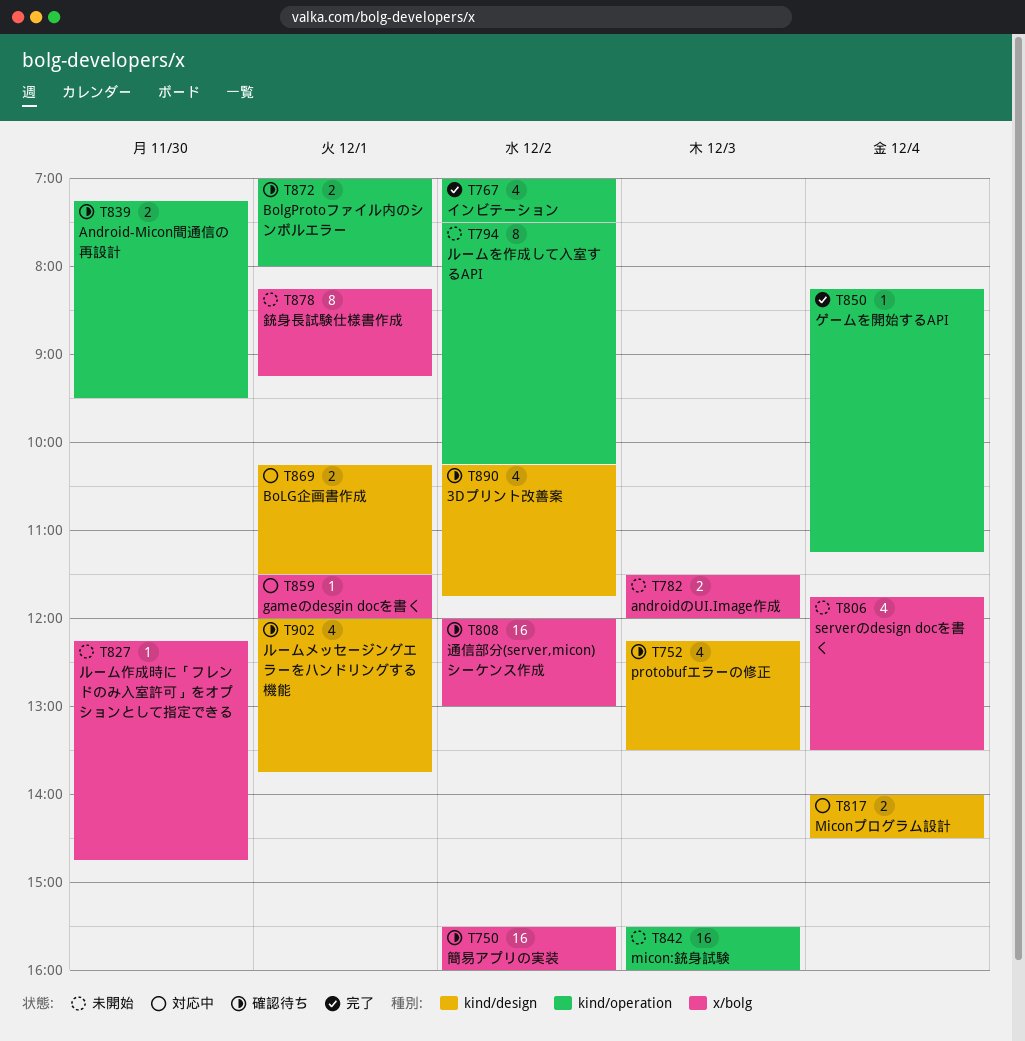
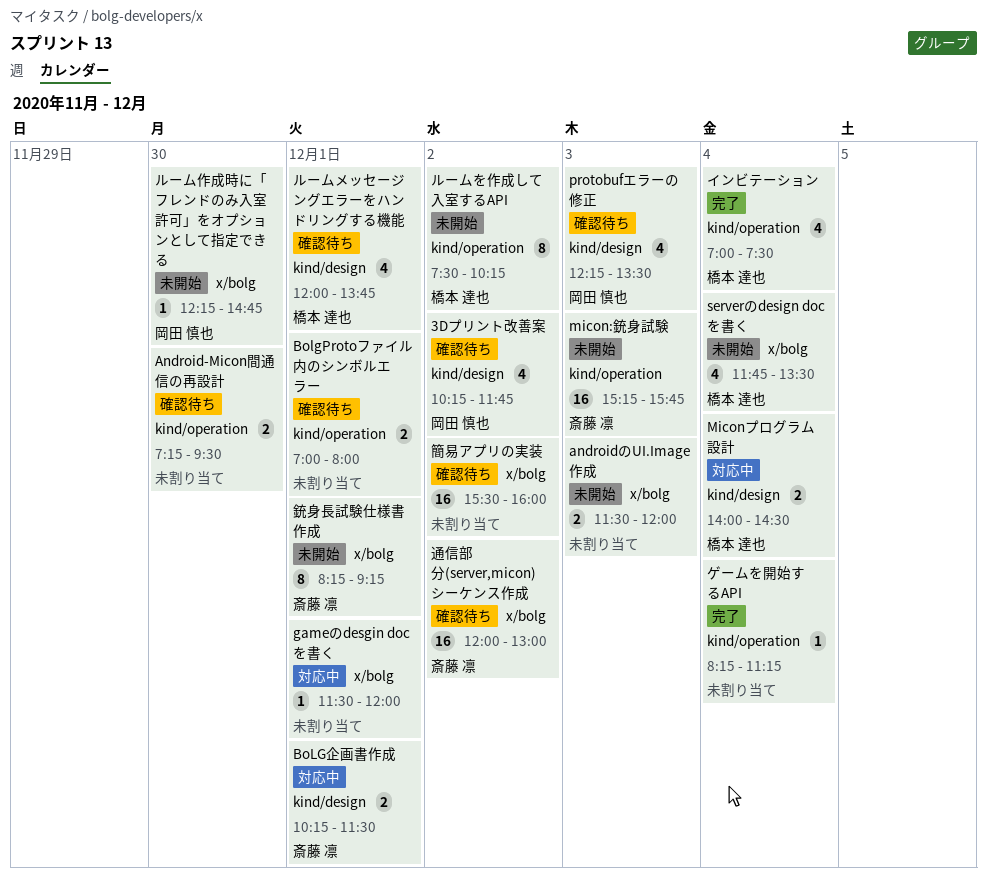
micon:銃身試験, begins: 15:30 -> 15:15
micon:銃身試験, ends: 16:00 -> 15:45
インビテーション, day: Dec 2 -> Dec 4

